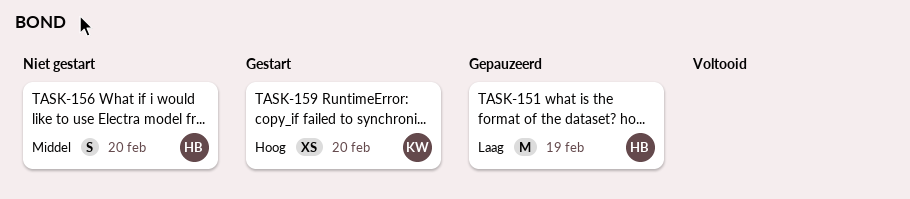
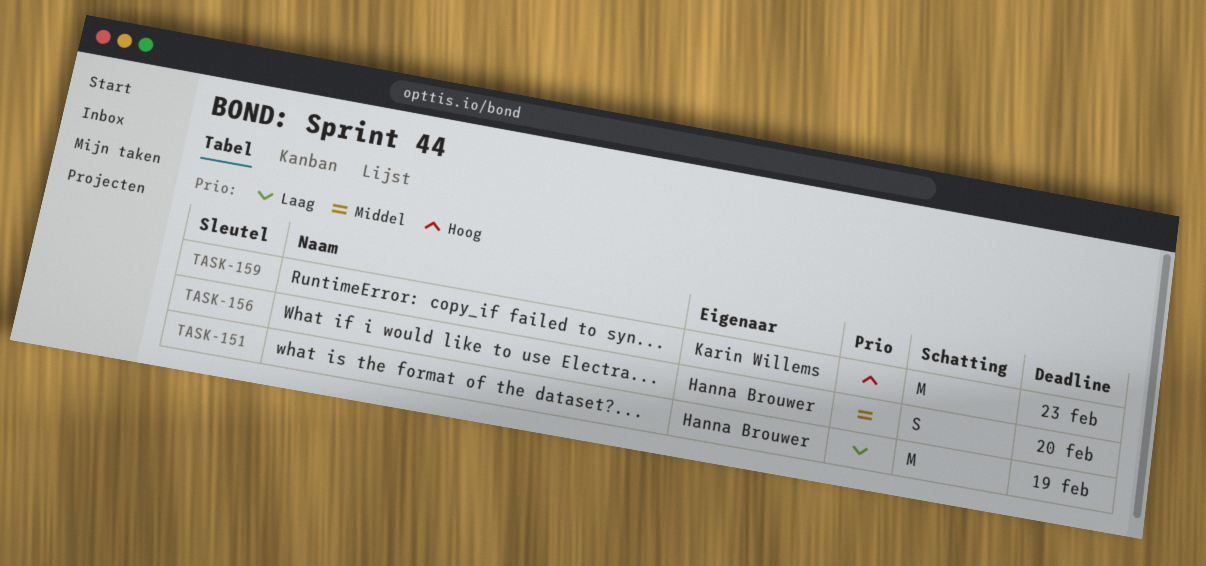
TASK-159, estimate: XS -> M
TASK-159, due: Feb 20 -> Feb 23

